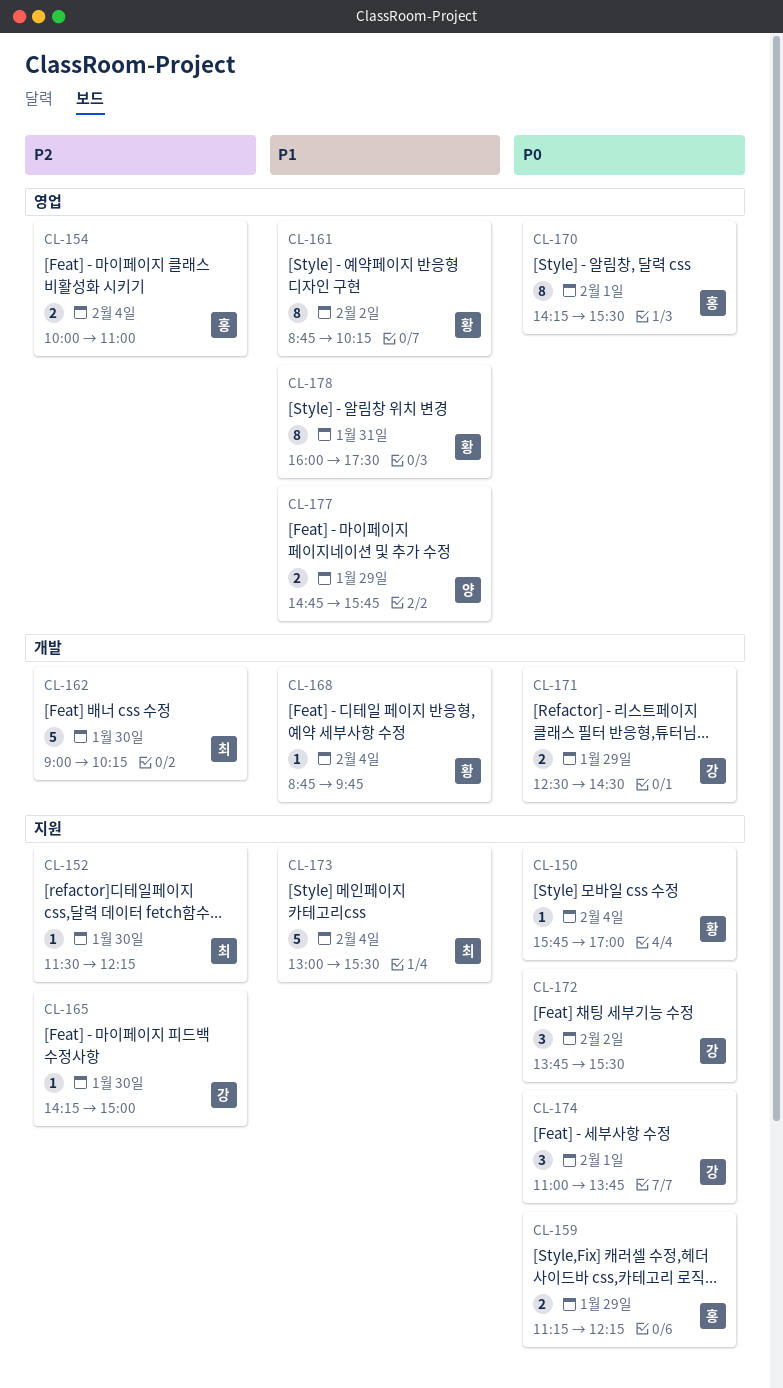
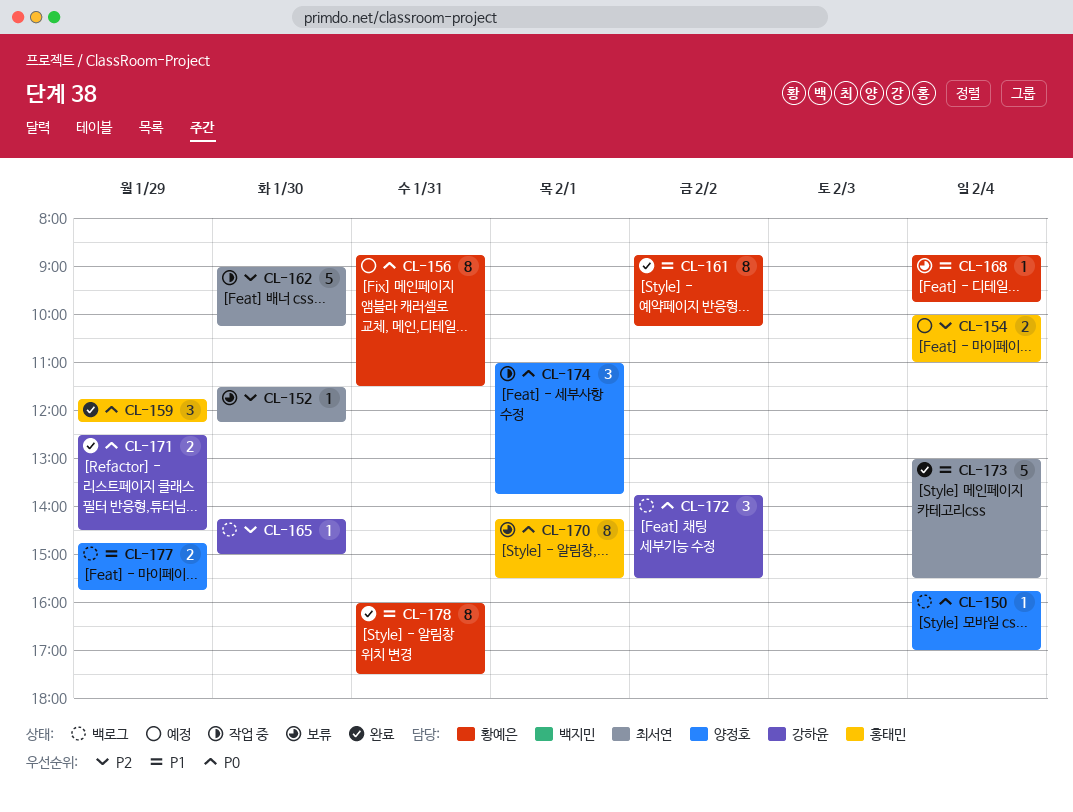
CL-150, owner: 황예은 -> 양정호
CL-156: none -> present
CL-159, estimate: 2 -> 3
CL-159, begins: 11:15 -> 11:45
CL-174, owner: 강하윤 -> 양정호

